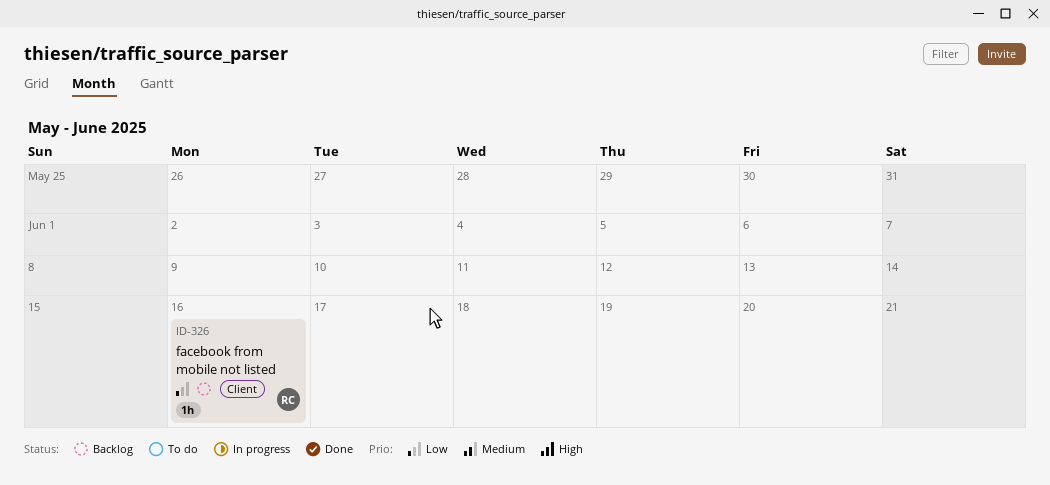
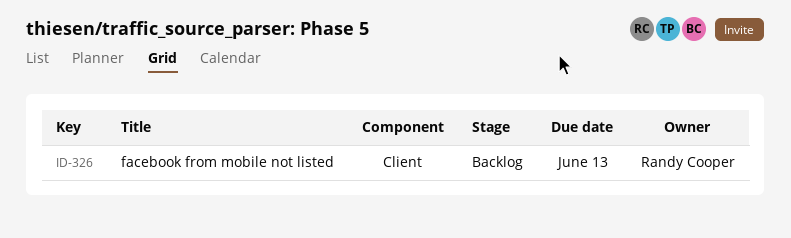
ID-326, due: Jun 16 -> Jun 13

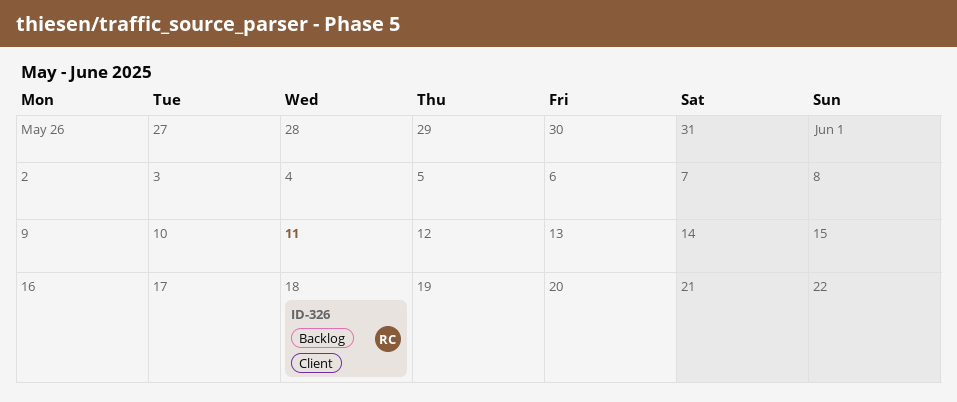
ID-326, due: Jun 13 -> Jun 18

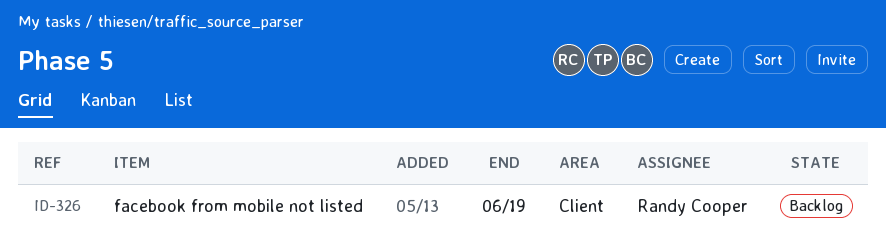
ID-326, due: Jun 18 -> Jun 19

